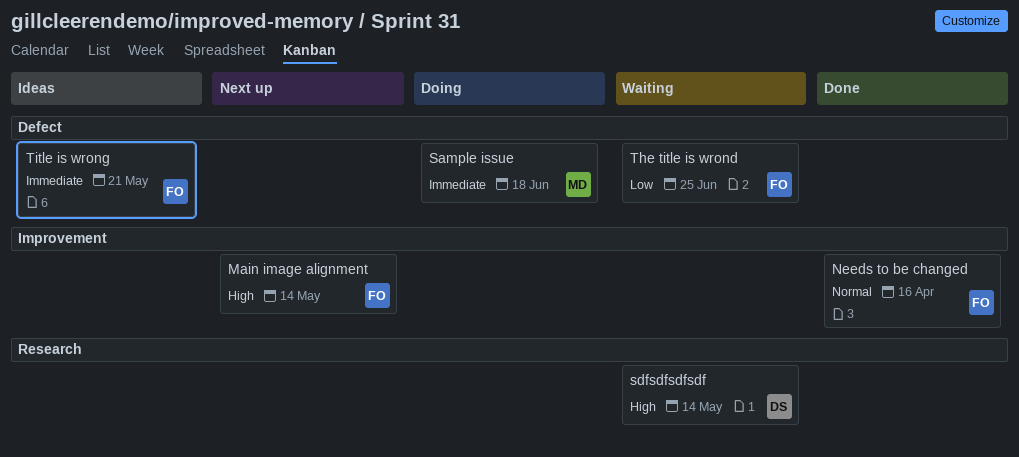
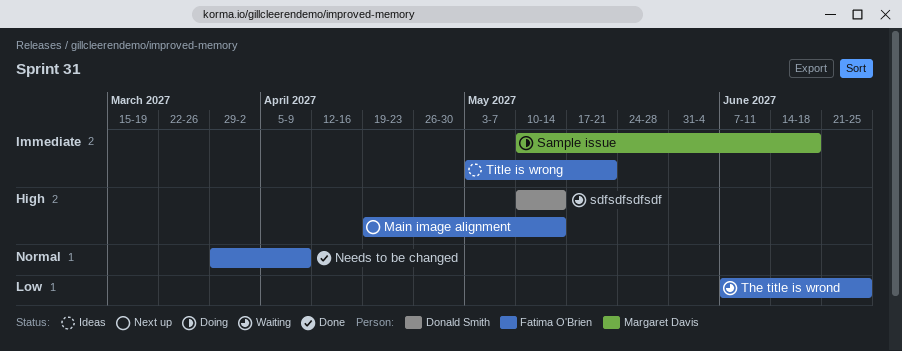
Needs to be changed, due: Apr 16 -> Apr 9

